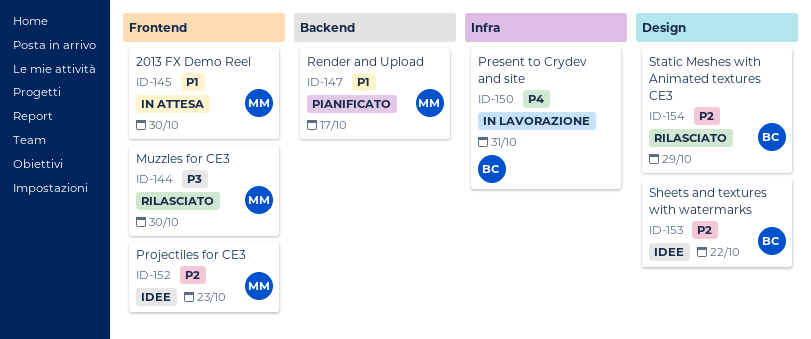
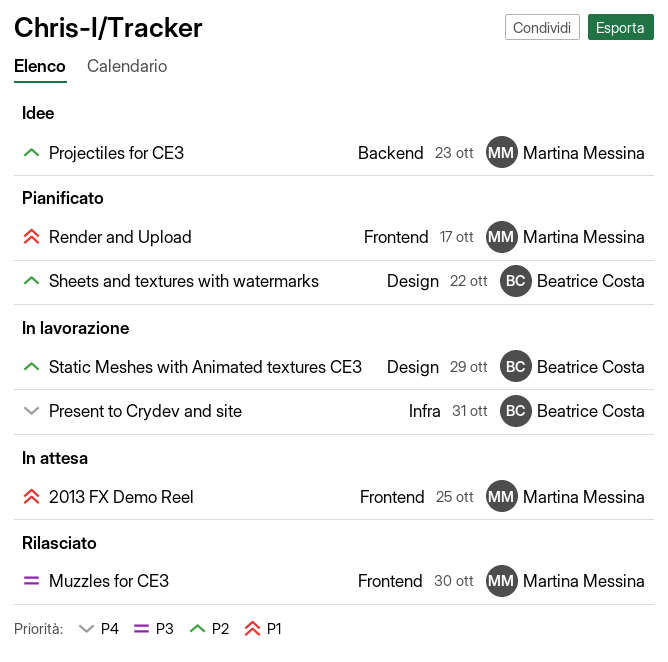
2013 FX Demo Reel, due: Oct 30 -> Oct 25
Projectiles for CE3, label: Frontend -> Backend
Render and Upload, label: Backend -> Frontend
Sheets and textures with watermarks, status: Idee -> Pianificato
Static Meshes with Animated textures CE3, status: Rilasciato -> In lavorazione

